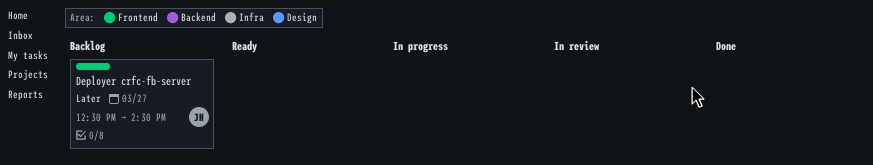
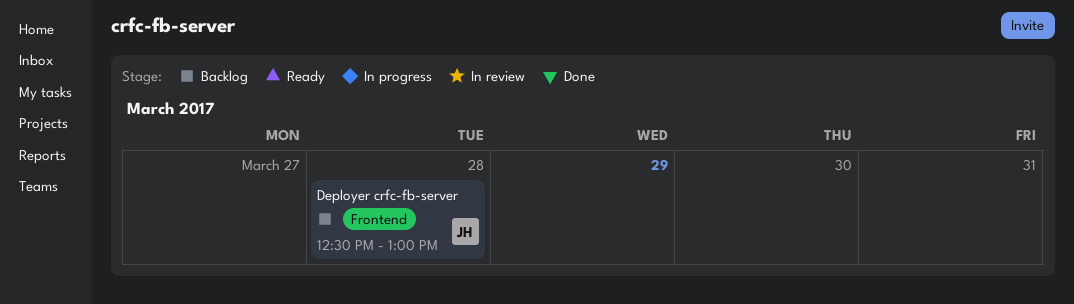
Deployer crfc-fb-server, day: Mar 27 -> Mar 28
Deployer crfc-fb-server, ends: 14:30 -> 13:00

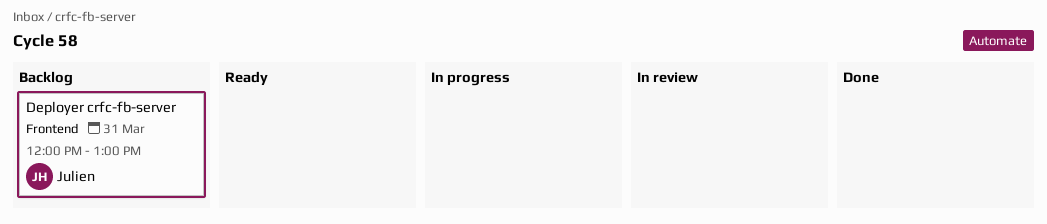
Deployer crfc-fb-server, day: Mar 28 -> Mar 31
Deployer crfc-fb-server, begins: 12:30 -> 12:00

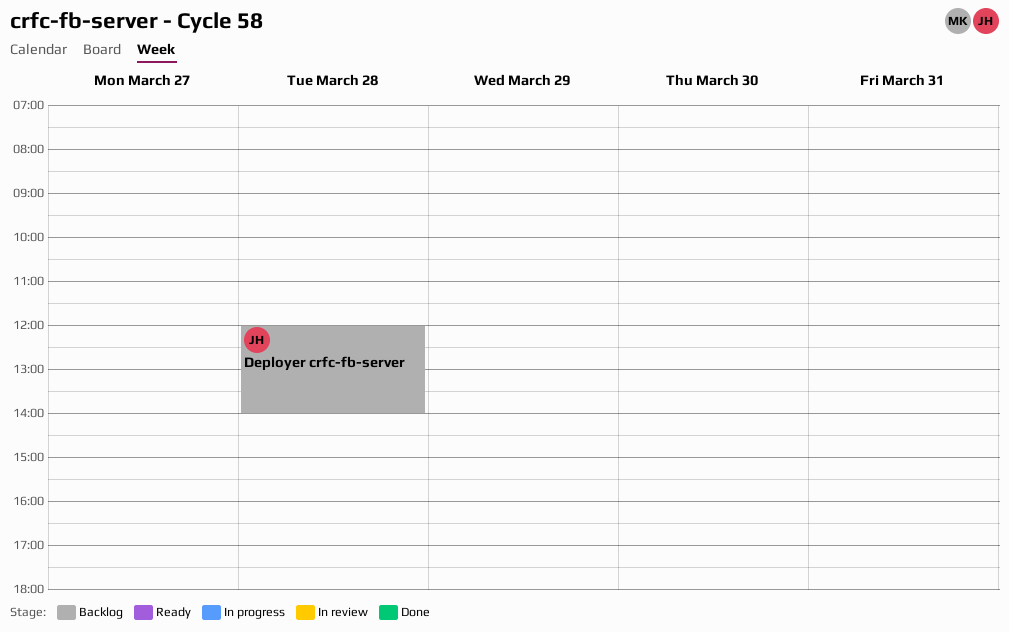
Deployer crfc-fb-server, day: Mar 31 -> Mar 28
Deployer crfc-fb-server, ends: 13:00 -> 14:00

